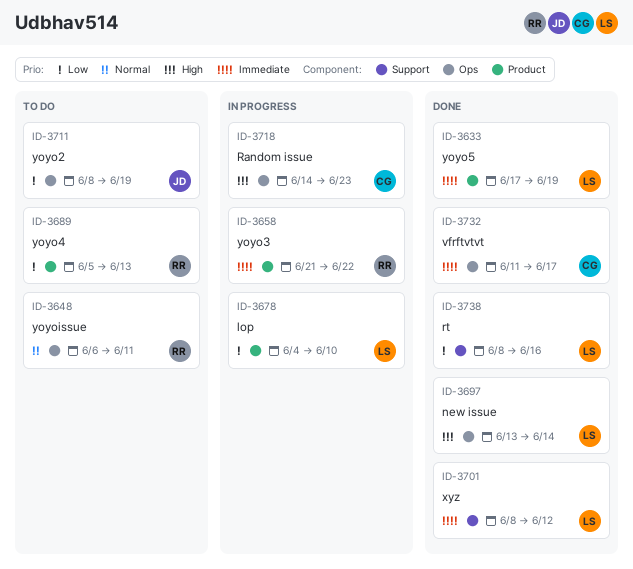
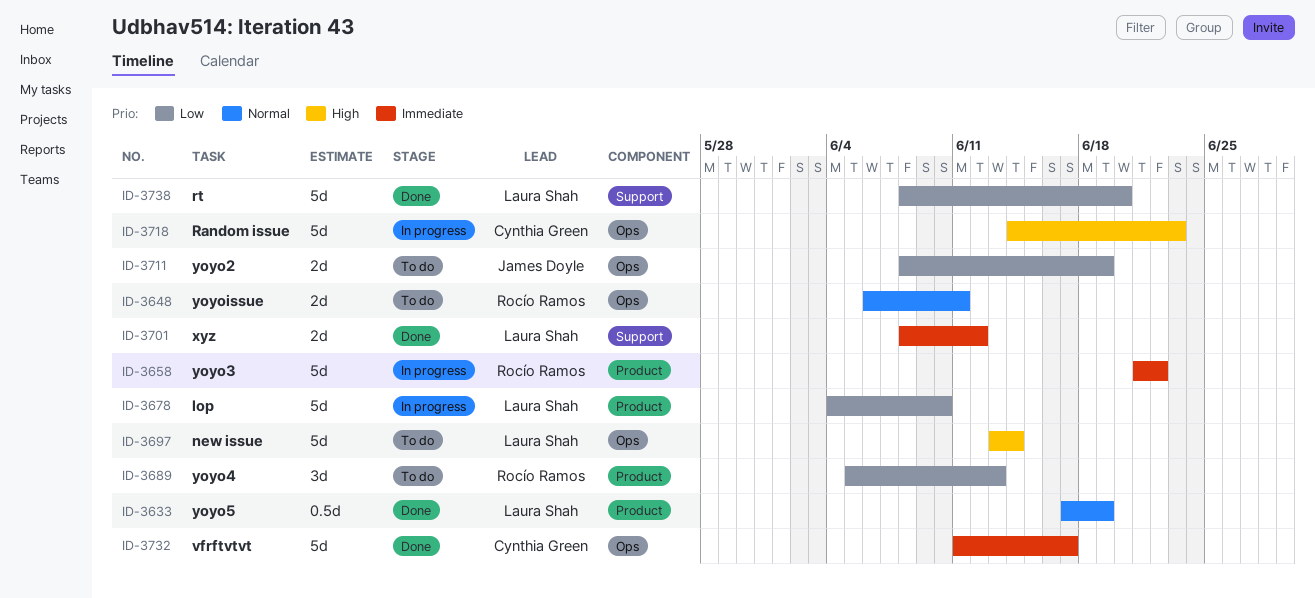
ID-3633, priority: Immediate -> Normal
ID-3697, status: Done -> To do
ID-3738, due: Jun 16 -> Jun 20

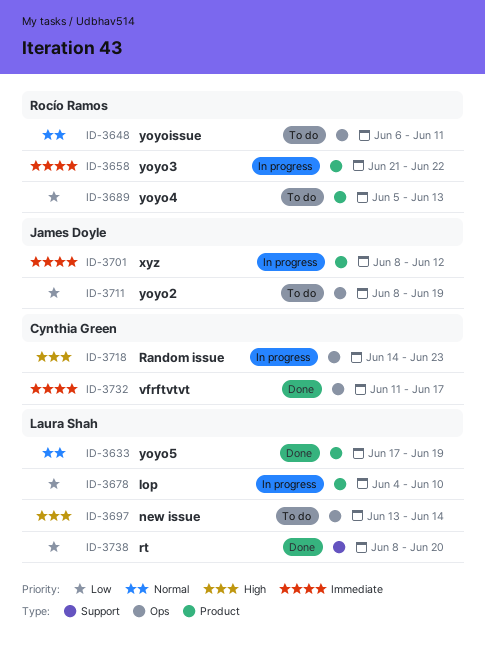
ID-3701, status: Done -> In progress
ID-3701, owner: Laura Shah -> James Doyle
ID-3701, label: Support -> Product

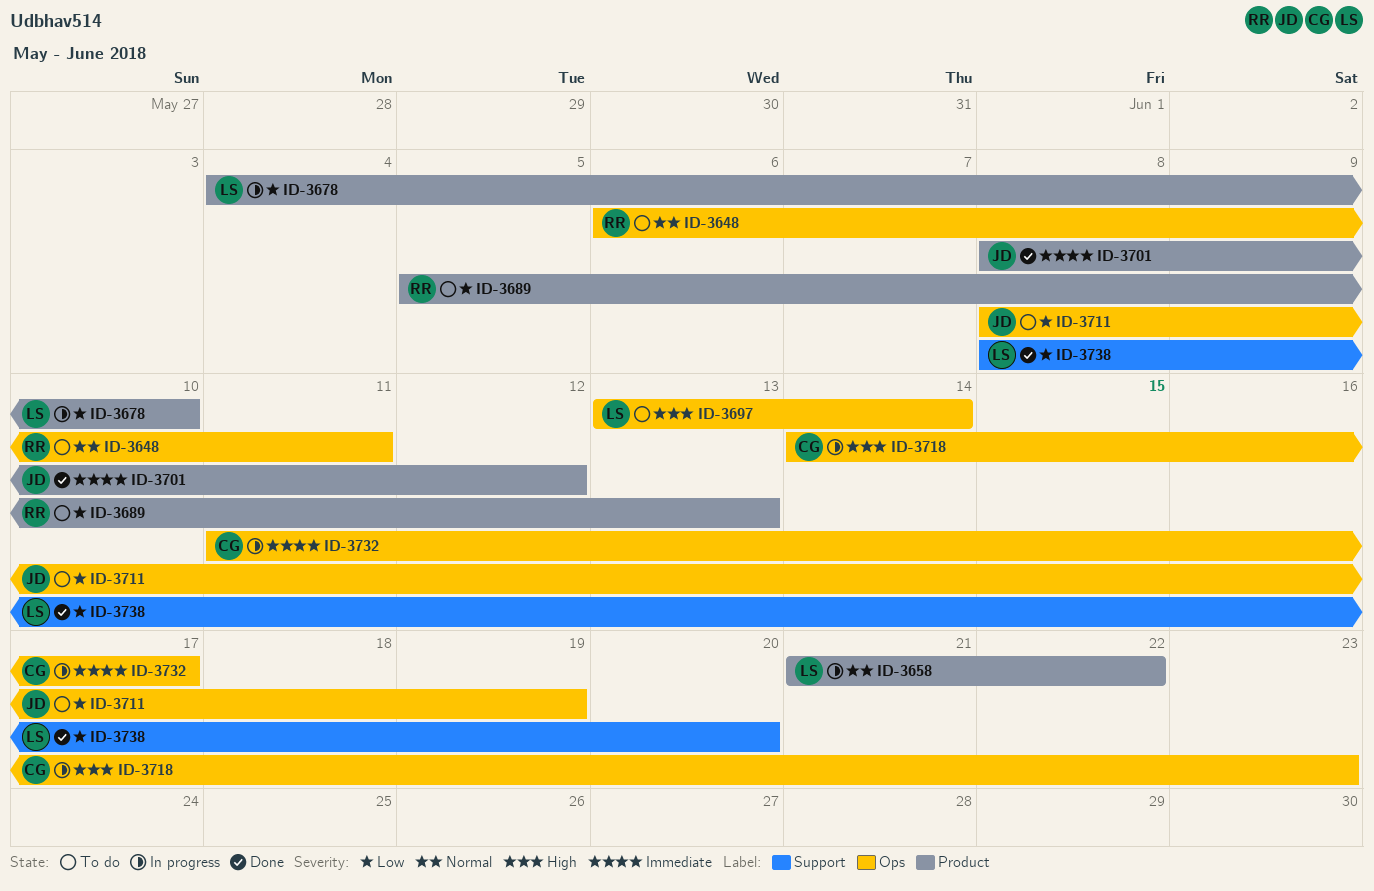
ID-3633: present -> none
ID-3658, owner: Rocío Ramos -> Laura Shah
ID-3658, priority: Immediate -> Normal
ID-3701, status: In progress -> Done
ID-3732, status: Done -> In progress

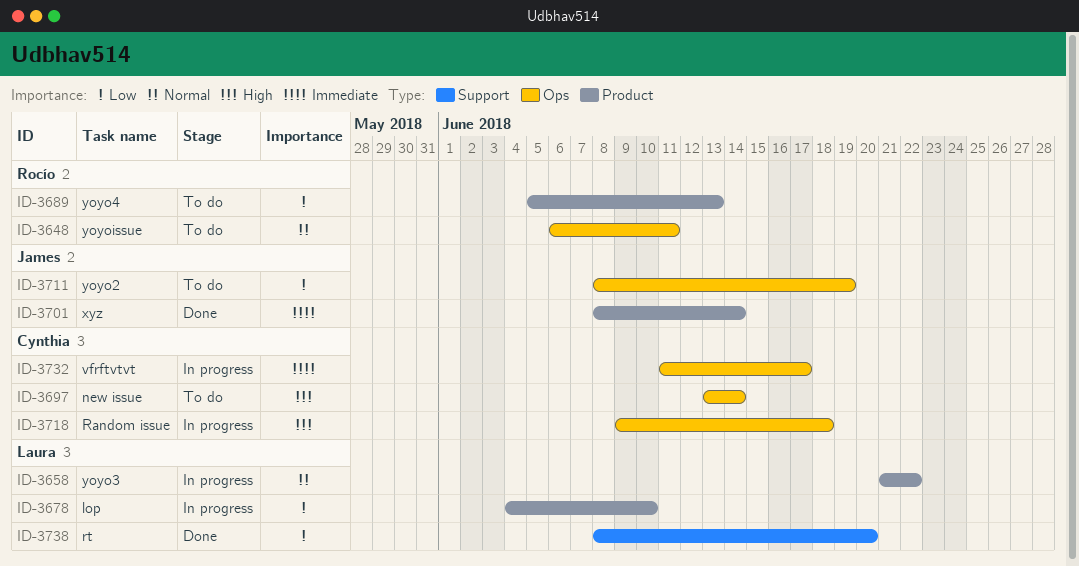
ID-3697, owner: Laura -> Cynthia
ID-3701, due: Jun 12 -> Jun 14
ID-3718, start: Jun 14 -> Jun 9
ID-3718, due: Jun 23 -> Jun 18

